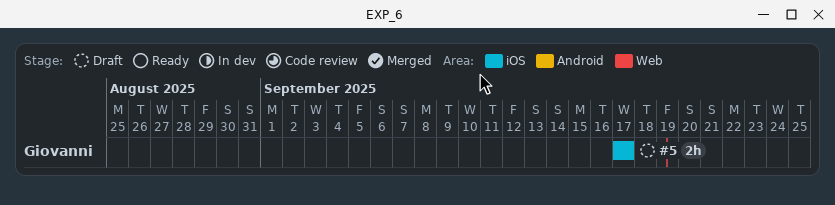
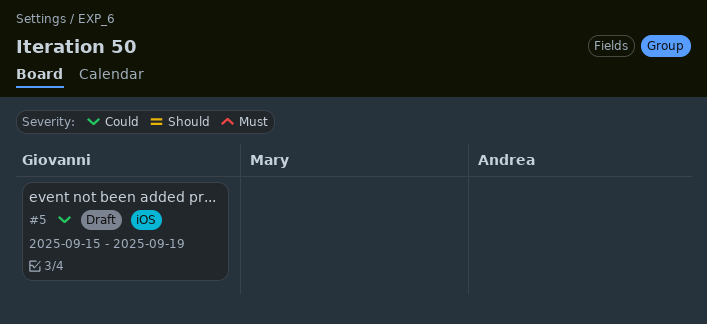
#5, start: Sep 17 -> Sep 15
#5, due: Sep 17 -> Sep 19

